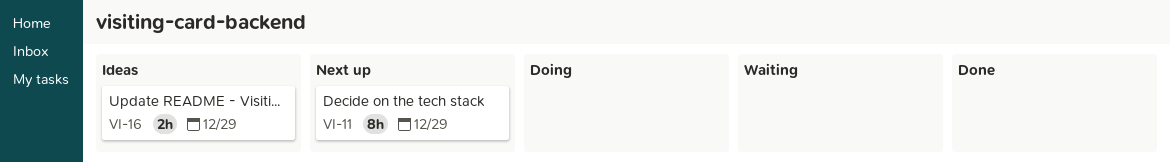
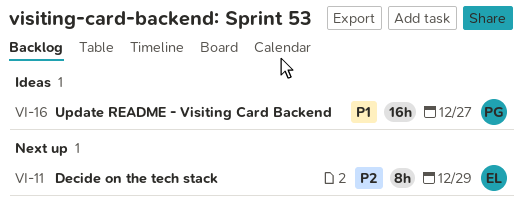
VI-16, estimate: 2h -> 16h
VI-16, day: Dec 29 -> Dec 27

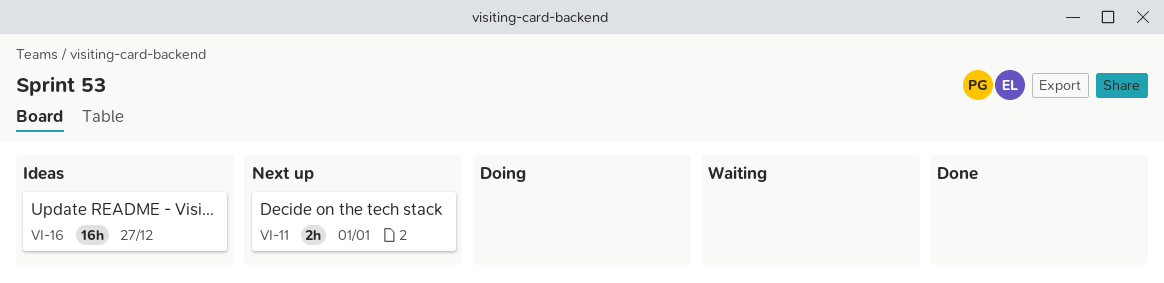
VI-11, estimate: 8h -> 2h
VI-11, day: Dec 29 -> Jan 1

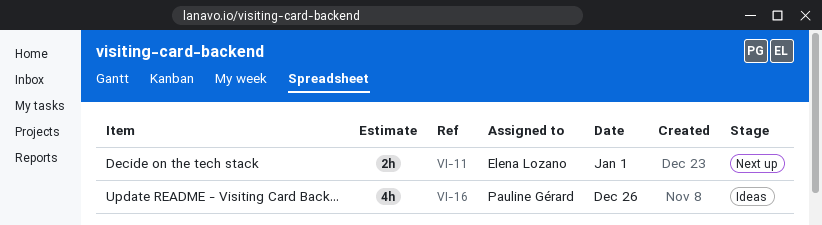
VI-16, estimate: 16h -> 4h
VI-16, day: Dec 27 -> Dec 26

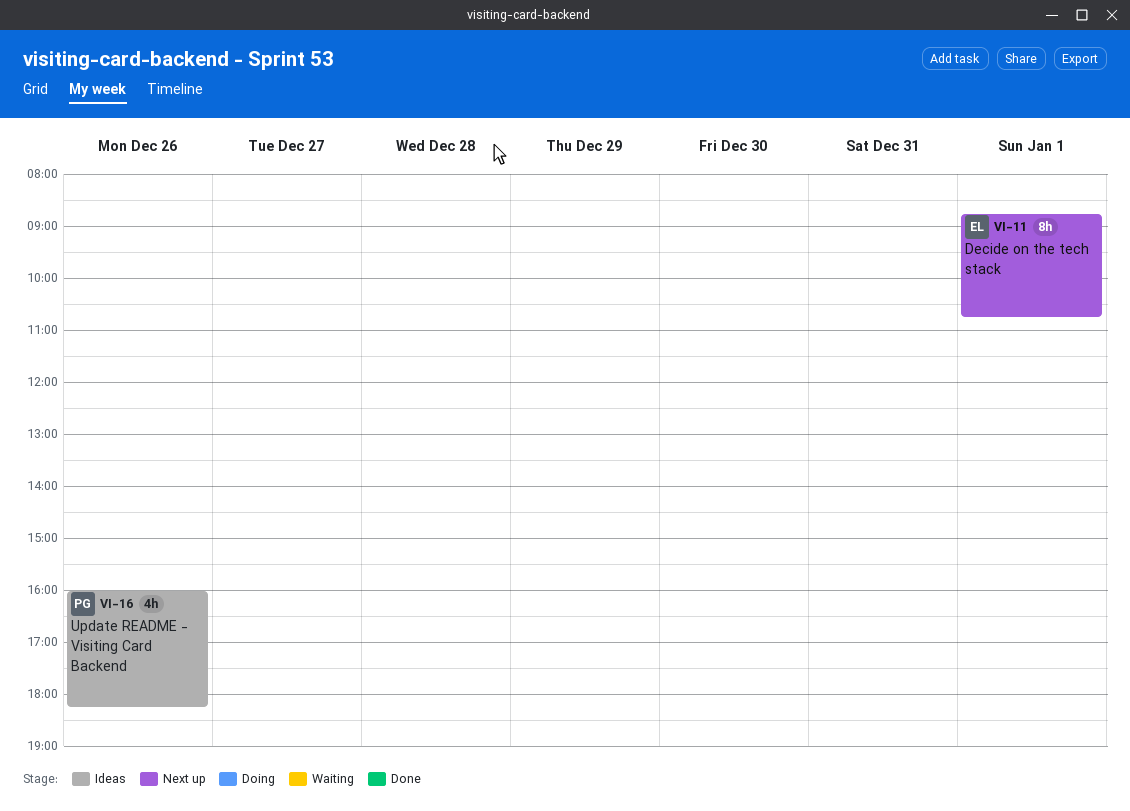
VI-11, estimate: 2h -> 8h

